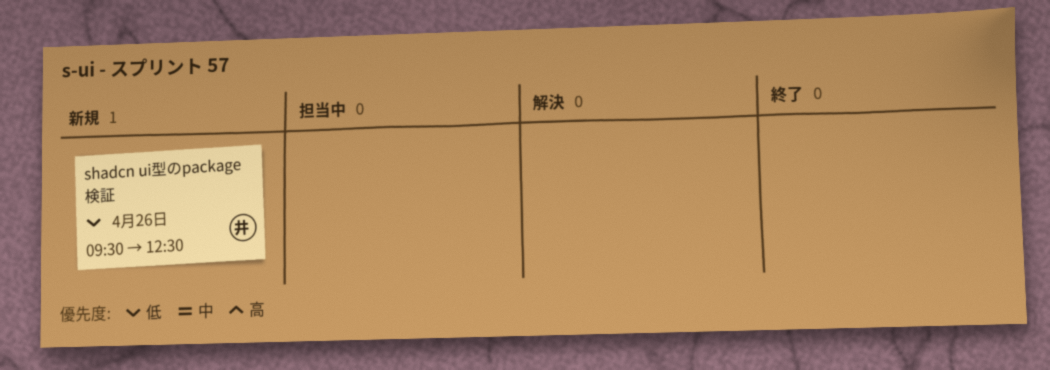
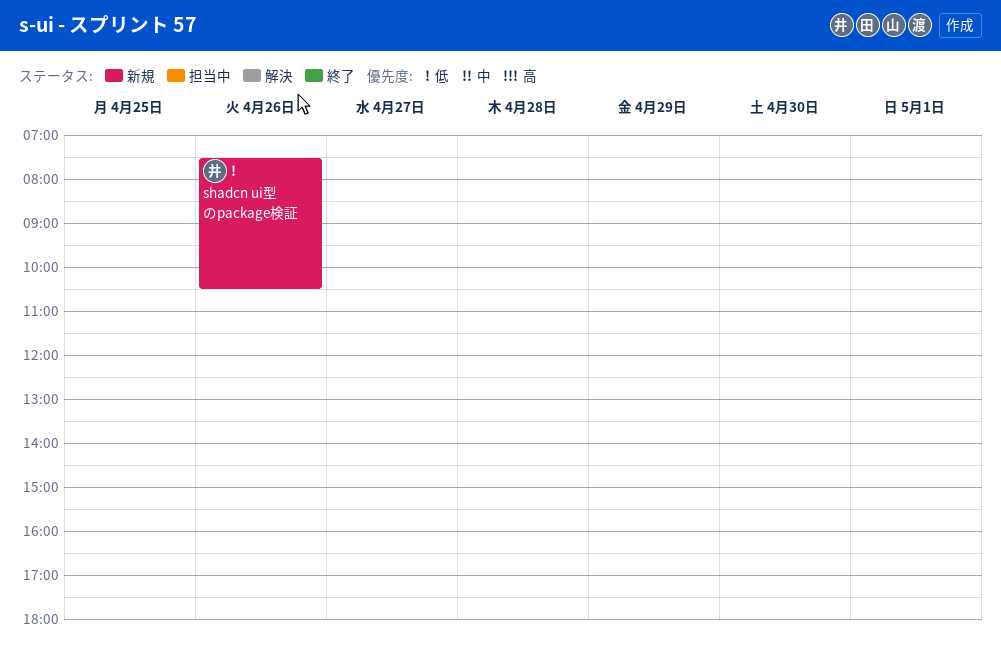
shadcn ui型のpackage検証, begins: 09:30 -> 07:30
shadcn ui型のpackage検証, ends: 12:30 -> 10:30

